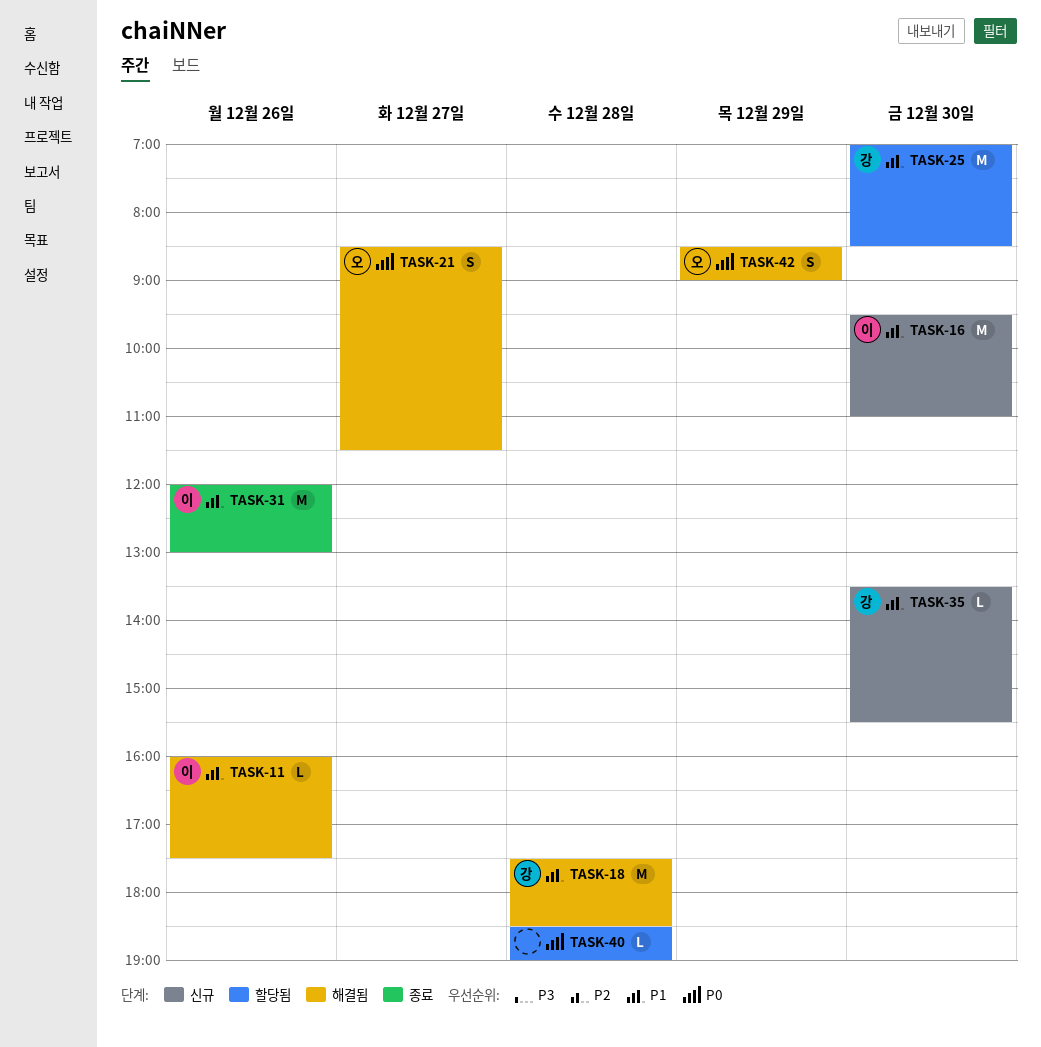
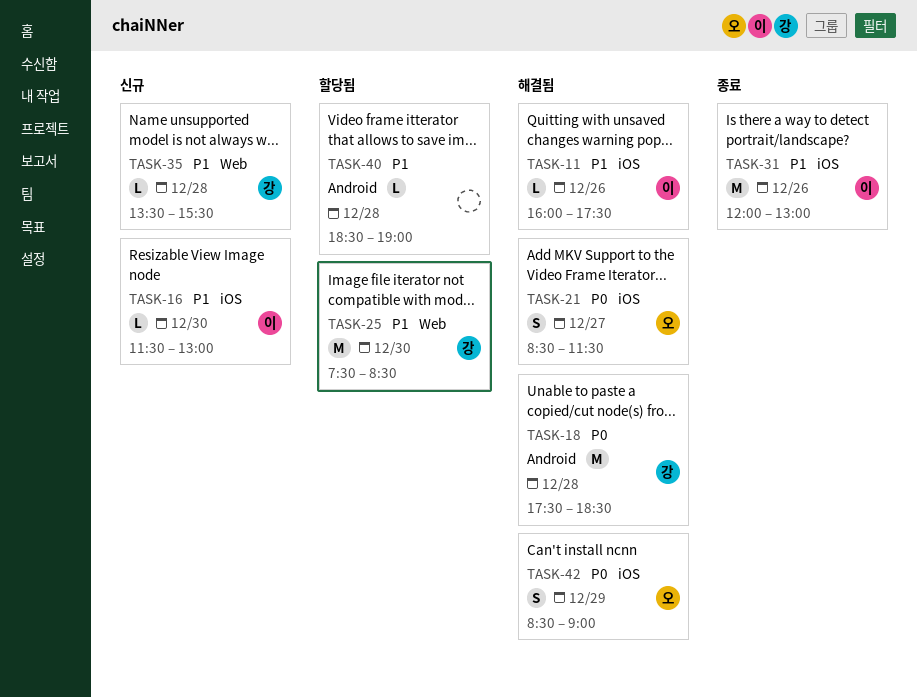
TASK-16, estimate: M -> L
TASK-16, begins: 09:30 -> 11:30
TASK-16, ends: 11:00 -> 13:00
TASK-18, priority: P1 -> P0
TASK-25, begins: 07:00 -> 07:30
TASK-35, day: Dec 30 -> Dec 28
TASK-40, priority: P0 -> P1

